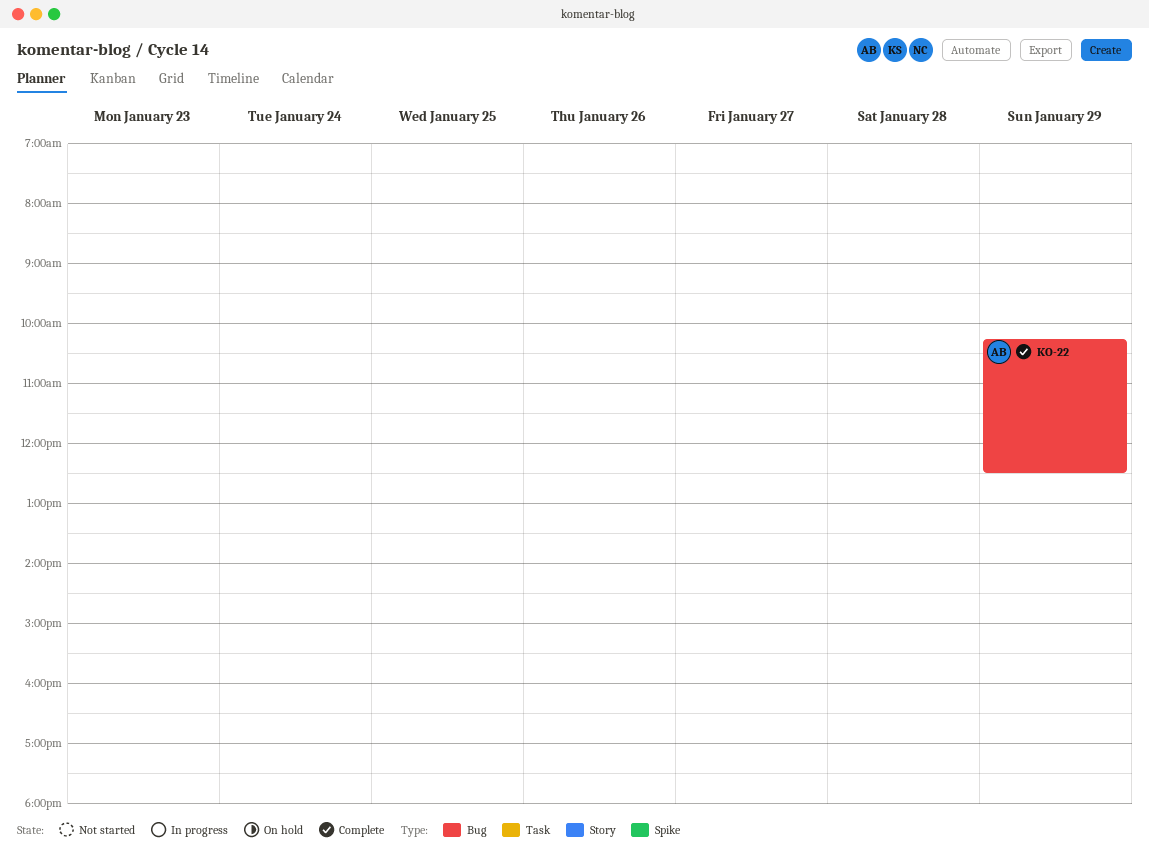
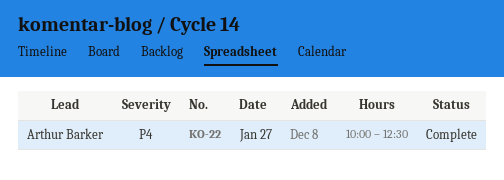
KO-22, day: Jan 29 -> Jan 27
KO-22, begins: 10:15 -> 10:00

